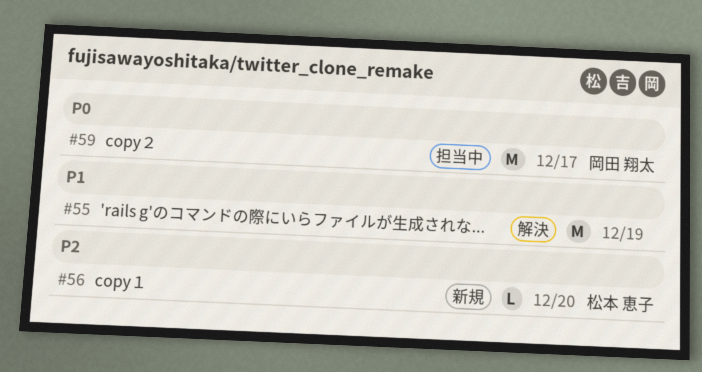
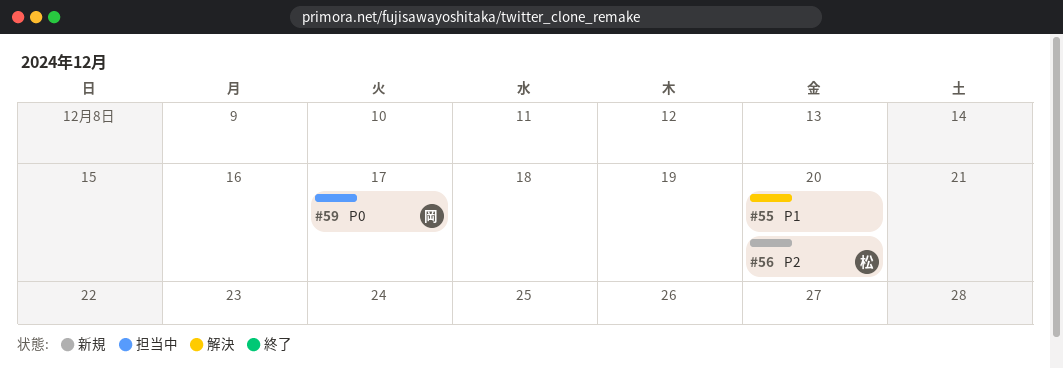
#55, due: Dec 19 -> Dec 20

